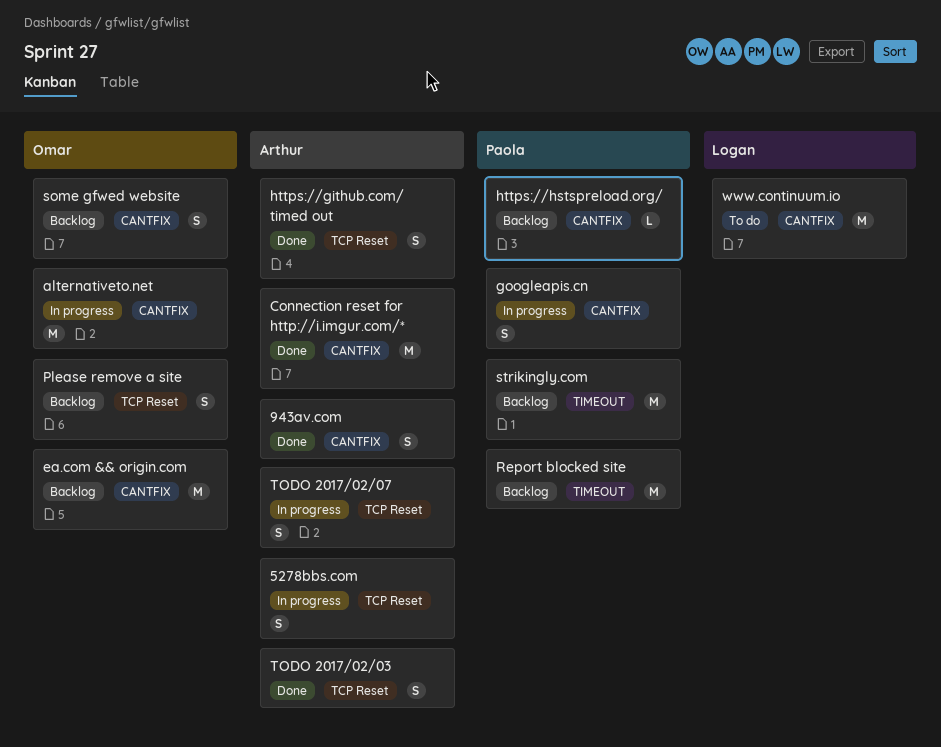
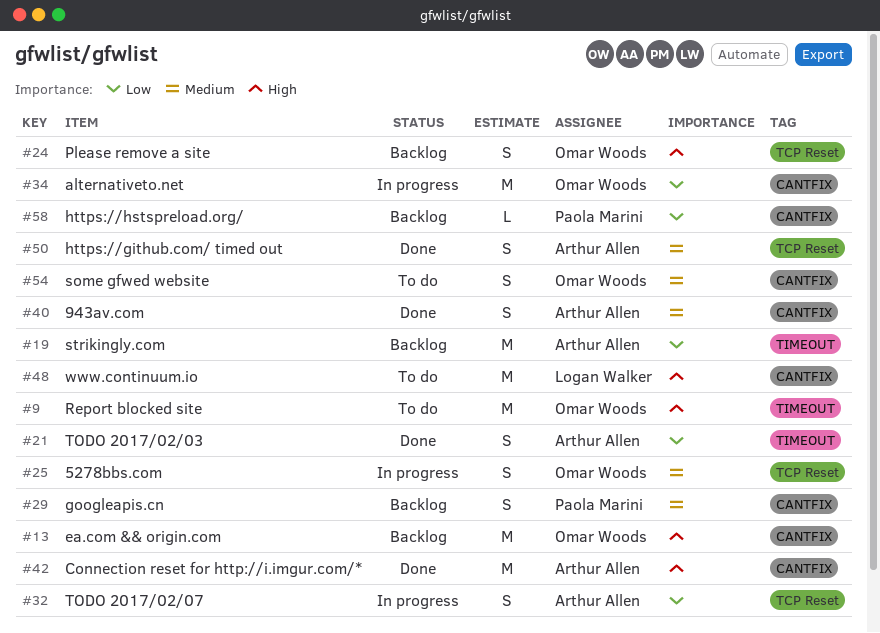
5278bbs.com, owner: Arthur Allen -> Omar Woods
googleapis.cn, status: In progress -> Backlog
Report blocked site, status: Backlog -> To do
Report blocked site, owner: Paola Marini -> Omar Woods
some gfwed website, status: Backlog -> To do
strikingly.com, owner: Paola Marini -> Arthur Allen
TODO 2017/02/03, label: TCP Reset -> TIMEOUT

